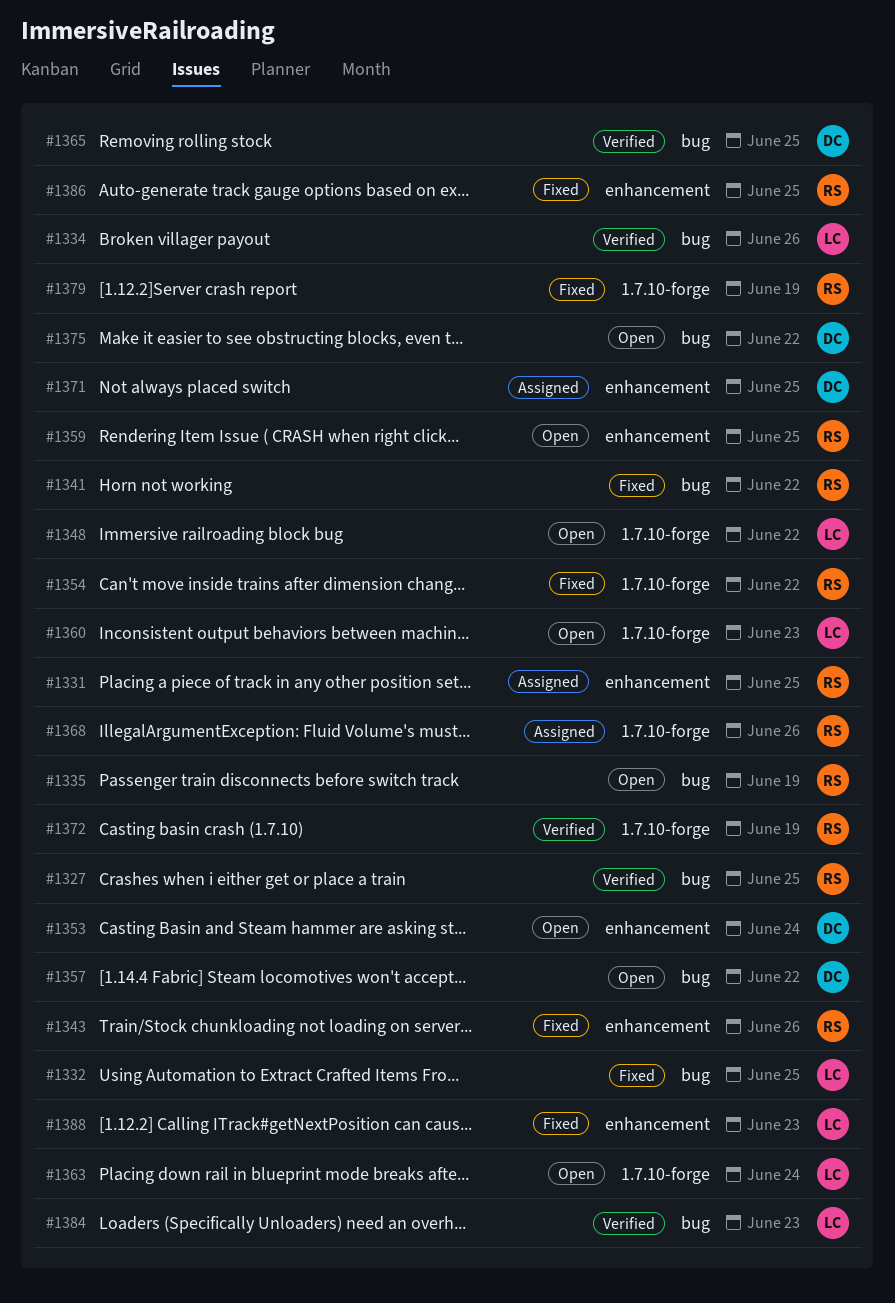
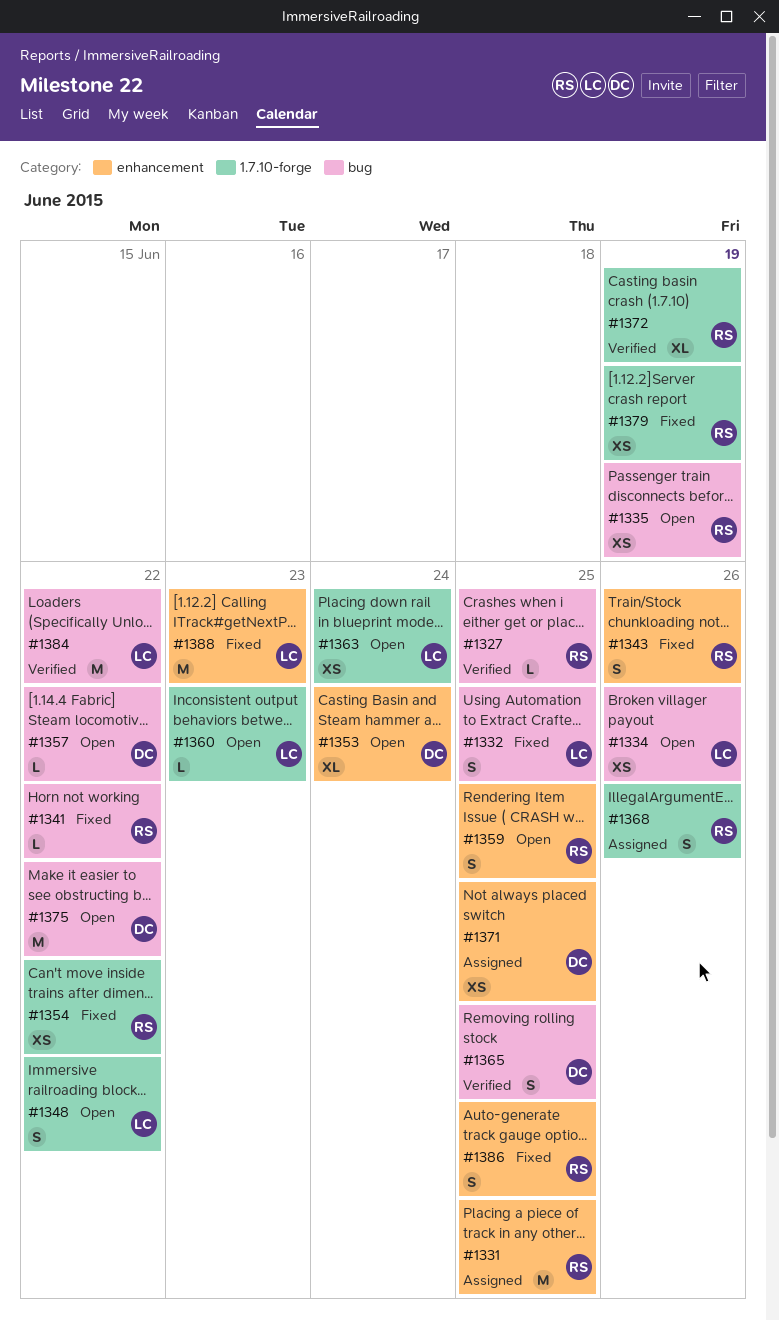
#1334, status: Verified -> Open
#1384, due: Jun 23 -> Jun 22

